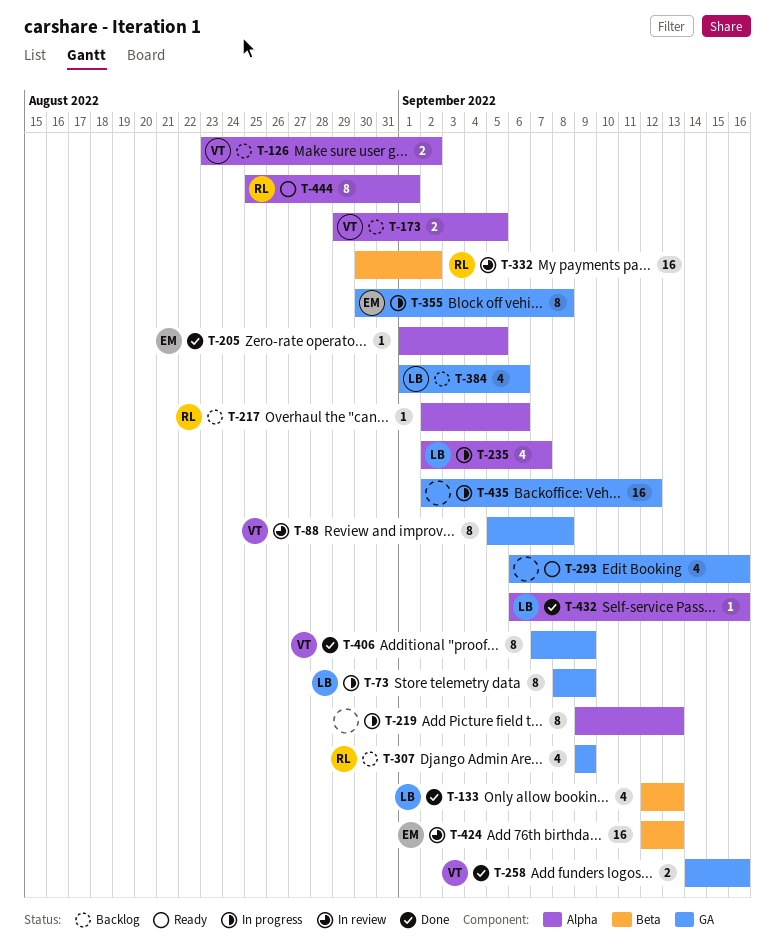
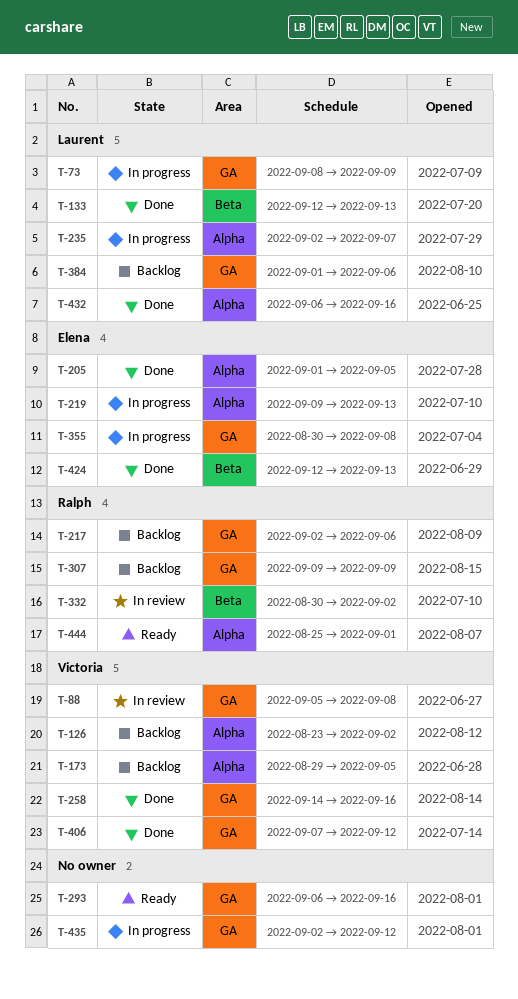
T-217, label: Alpha -> GA
T-219, owner: none -> Elena
T-406, due: Sep 9 -> Sep 12
T-424, status: In review -> Done

